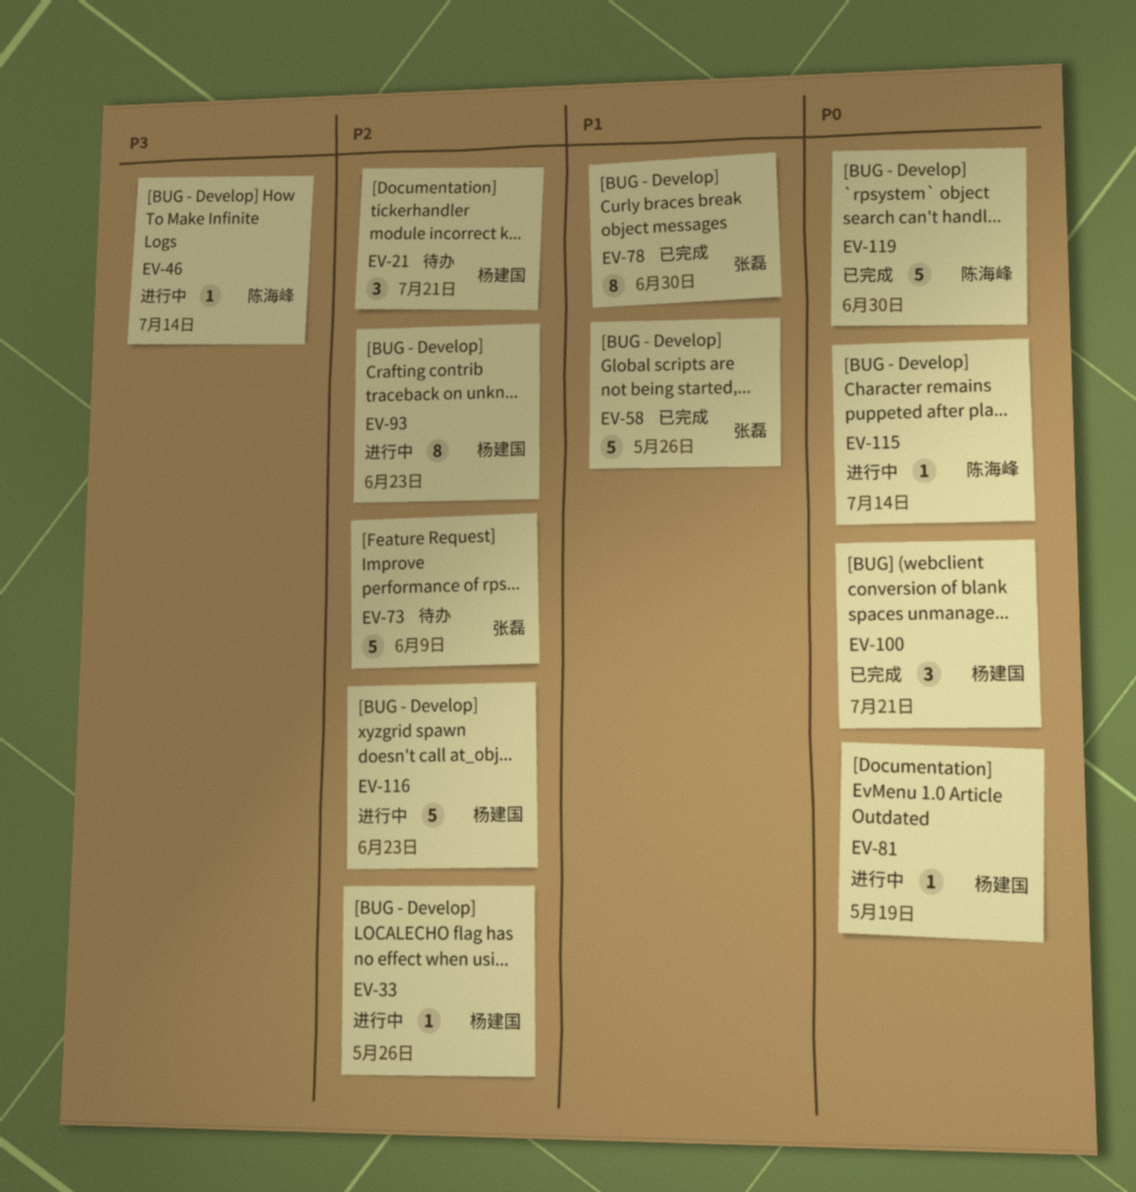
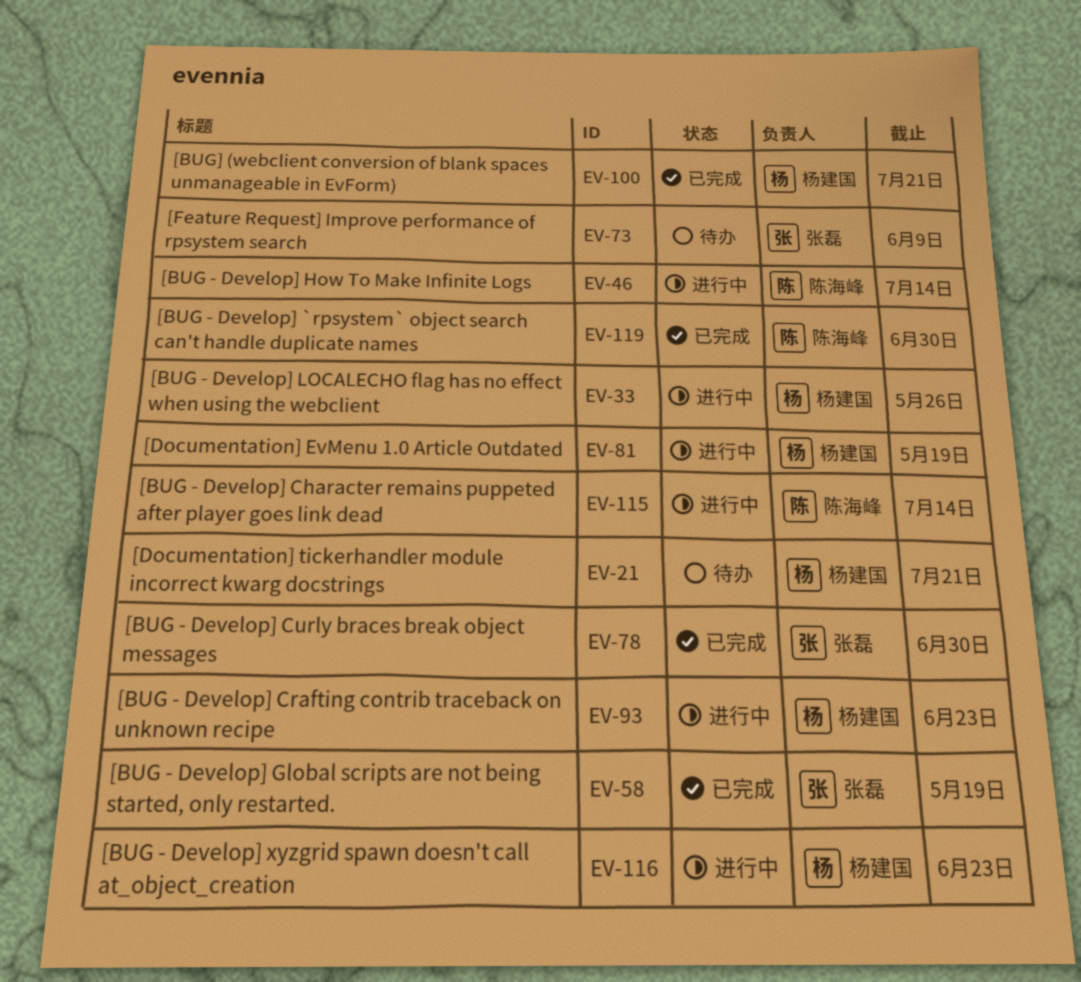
EV-58, due: May 26 -> May 19

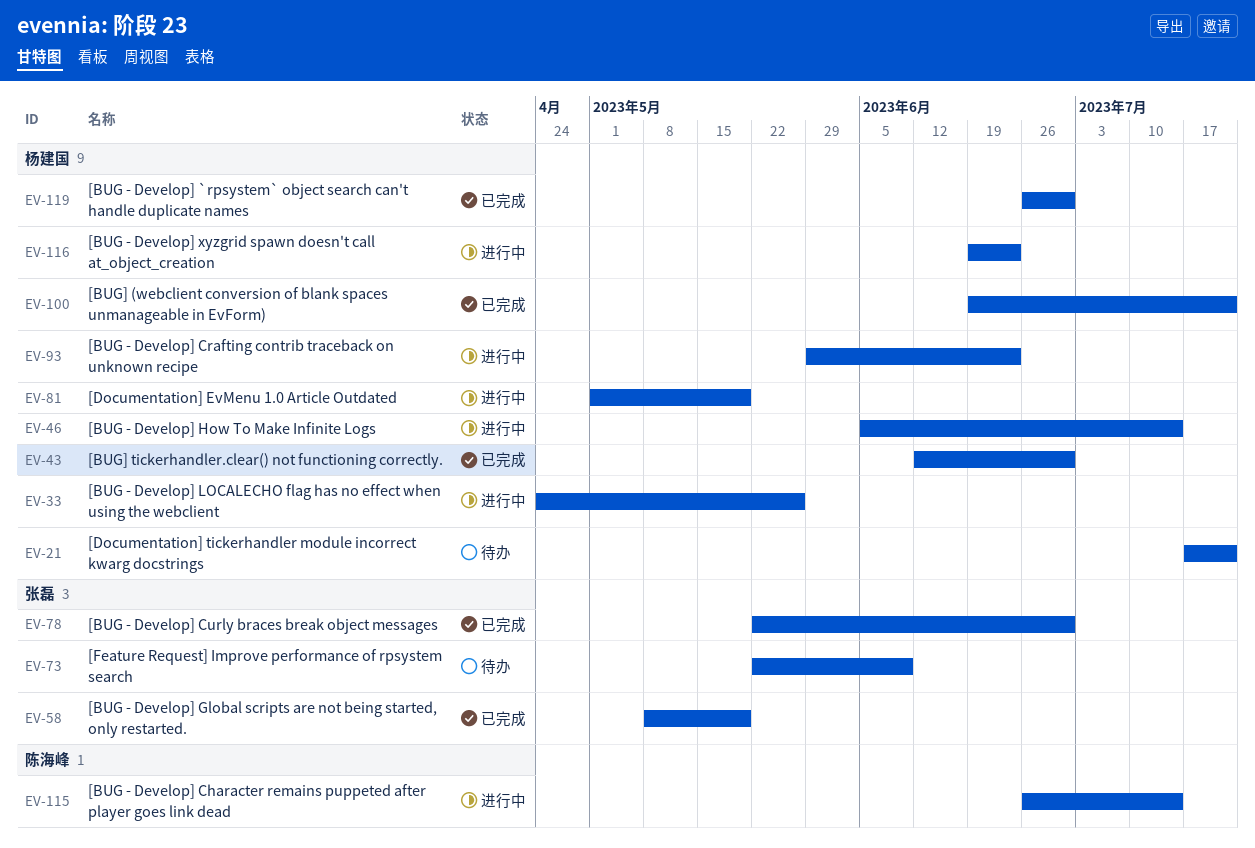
EV-43: none -> present
EV-46, owner: 陈海峰 -> 杨建国
EV-119, owner: 陈海峰 -> 杨建国

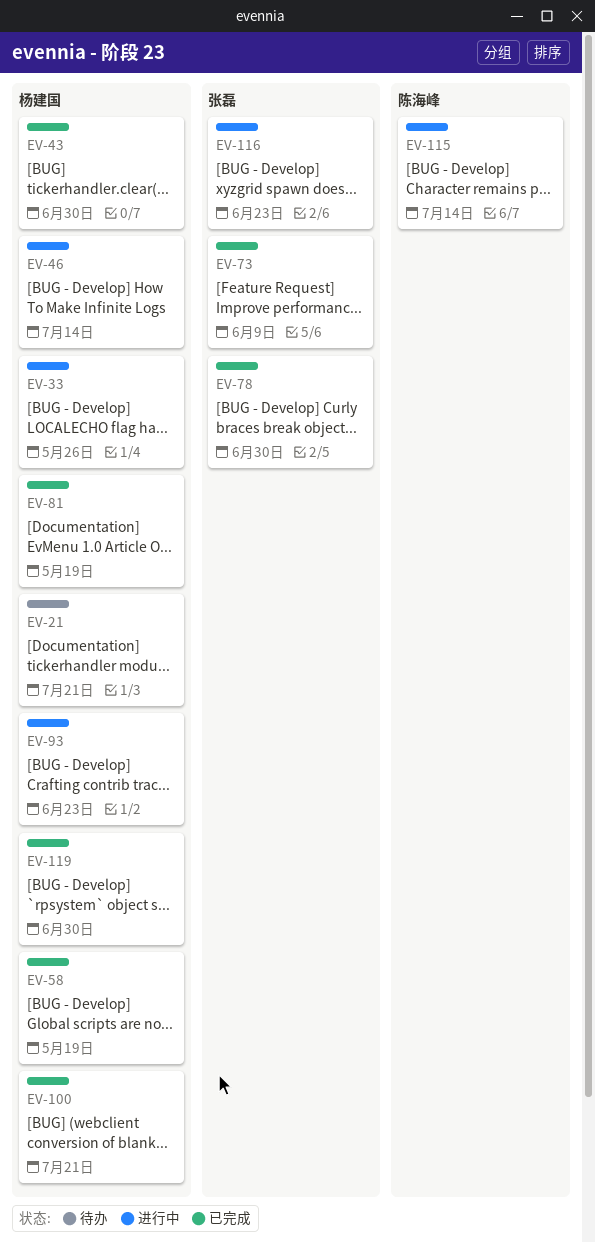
EV-58, owner: 张磊 -> 杨建国
EV-73, status: 待办 -> 已完成
EV-81, status: 进行中 -> 已完成
EV-116, owner: 杨建国 -> 张磊

